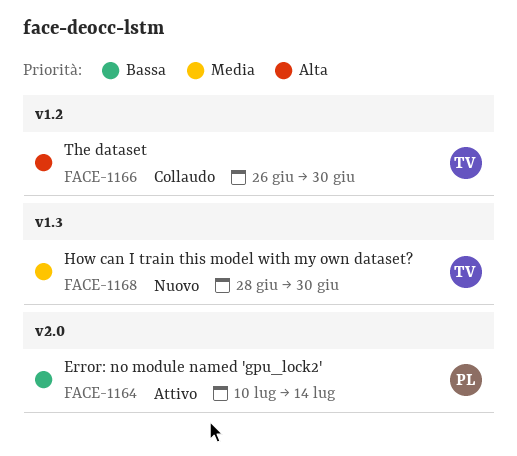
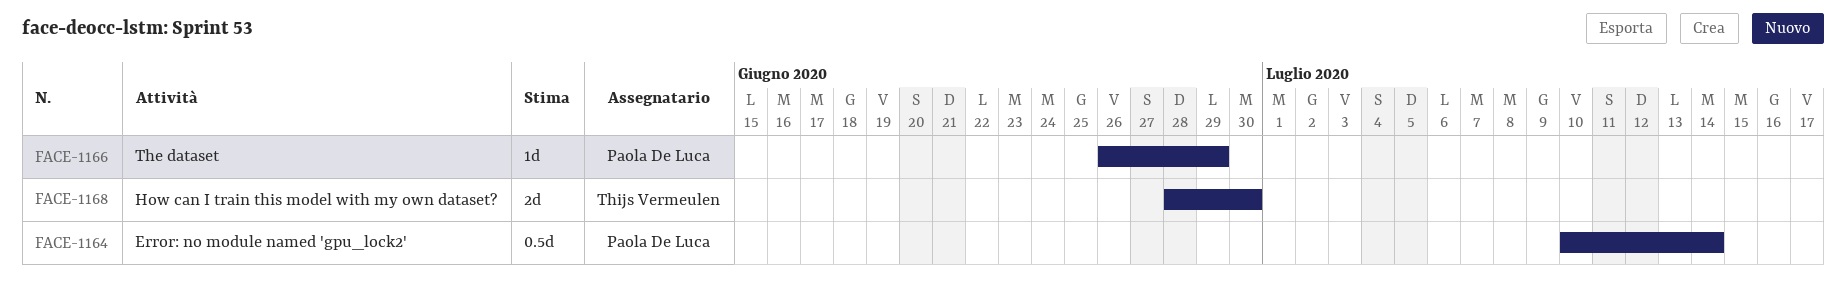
FACE-1166, owner: Thijs Vermeulen -> Paola De Luca
FACE-1166, due: Jun 30 -> Jun 29

